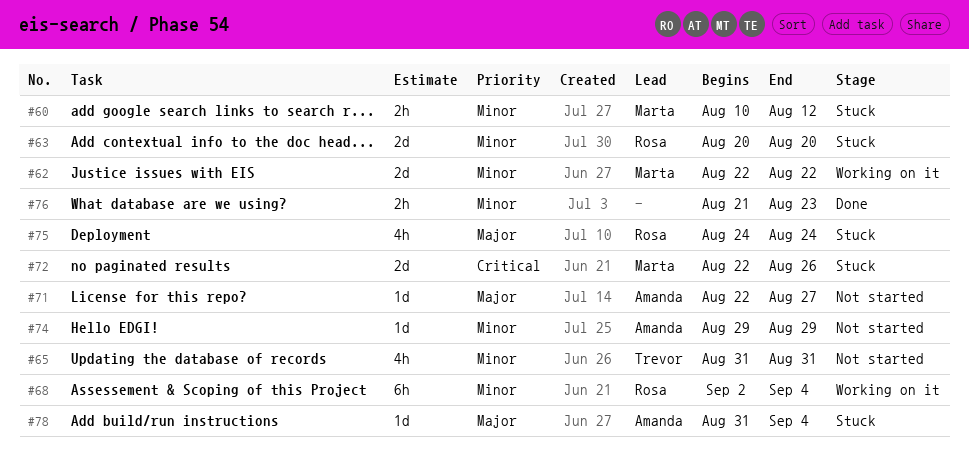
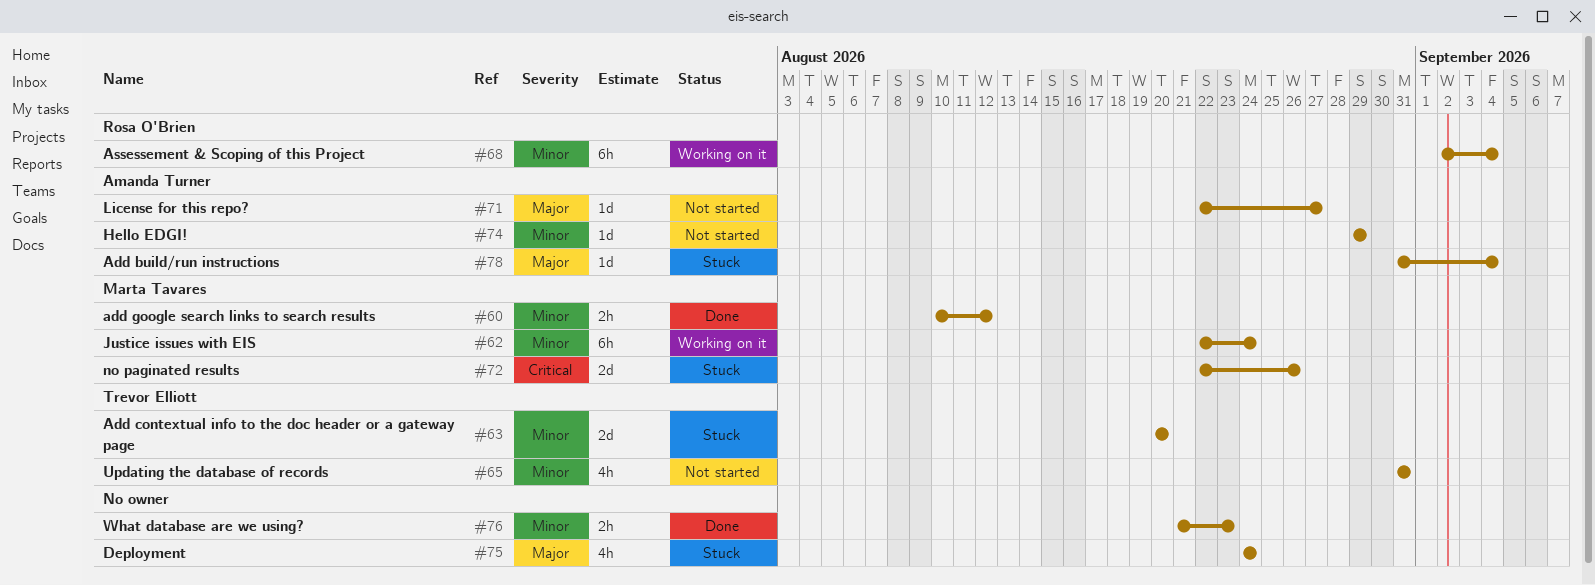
#60, status: Stuck -> Done
#62, estimate: 2d -> 6h
#62, due: Aug 22 -> Aug 24
#63, owner: Rosa O'Brien -> Trevor Elliott
#75, owner: Rosa O'Brien -> none

